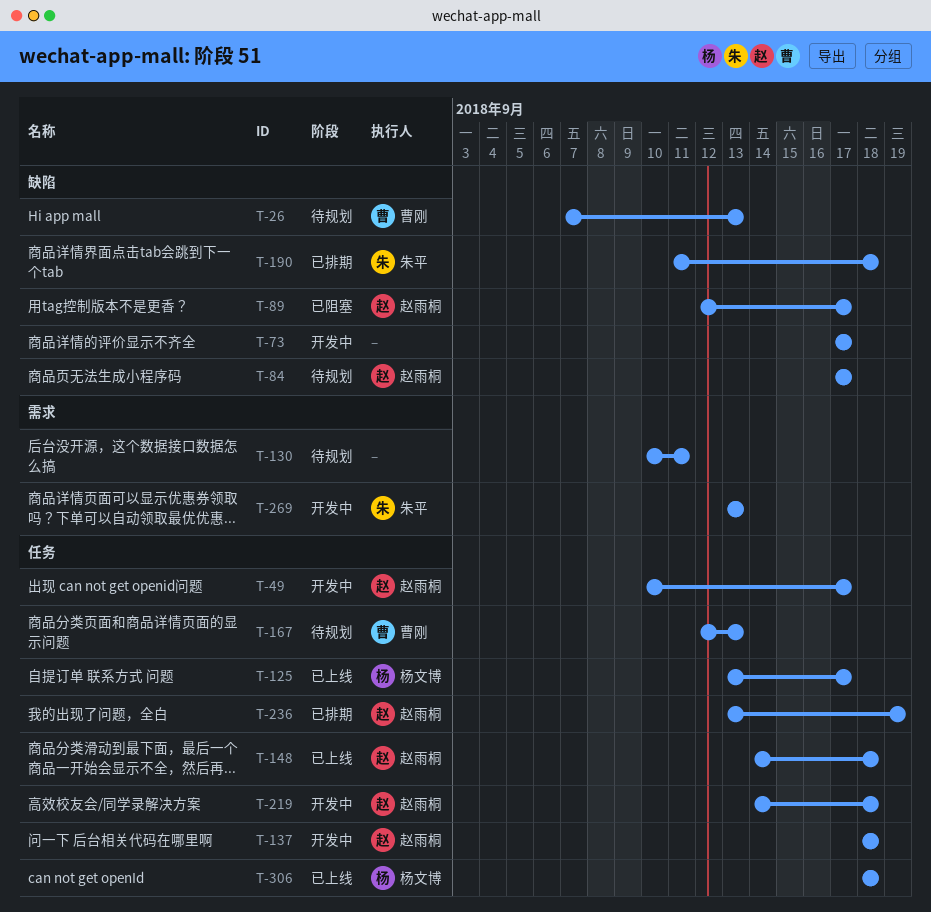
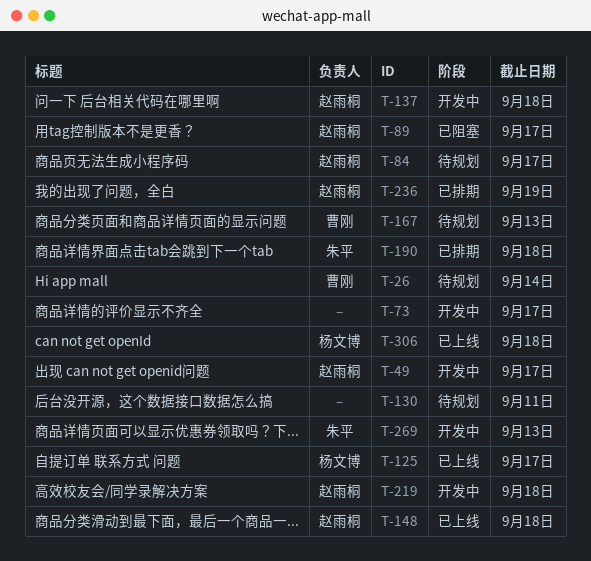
T-26, due: Sep 13 -> Sep 14

